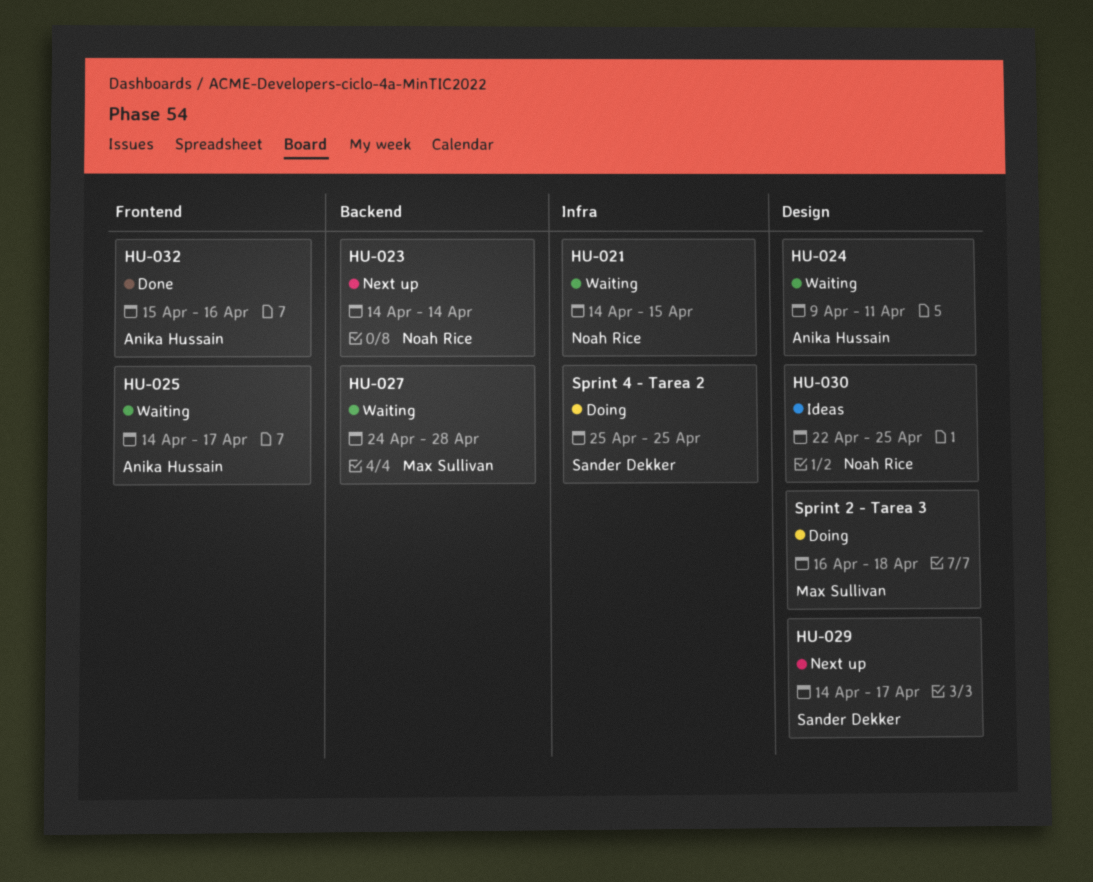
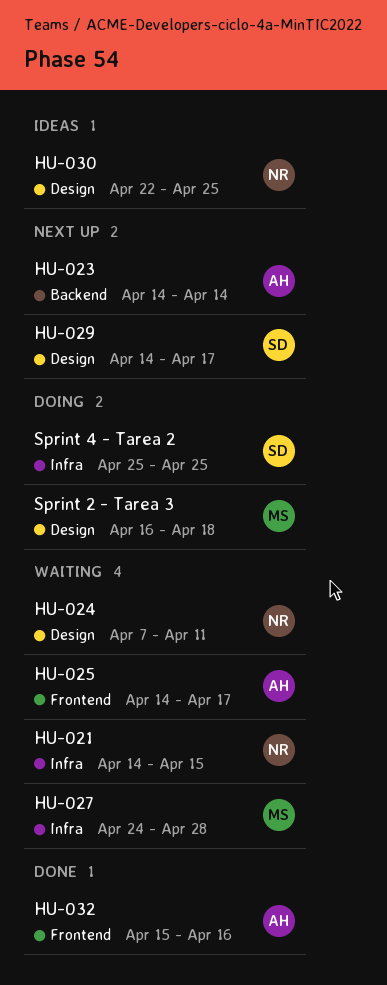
HU-023, owner: Noah Rice -> Anika Hussain
HU-024, owner: Anika Hussain -> Noah Rice
HU-024, start: Apr 9 -> Apr 7
HU-027, label: Backend -> Infra

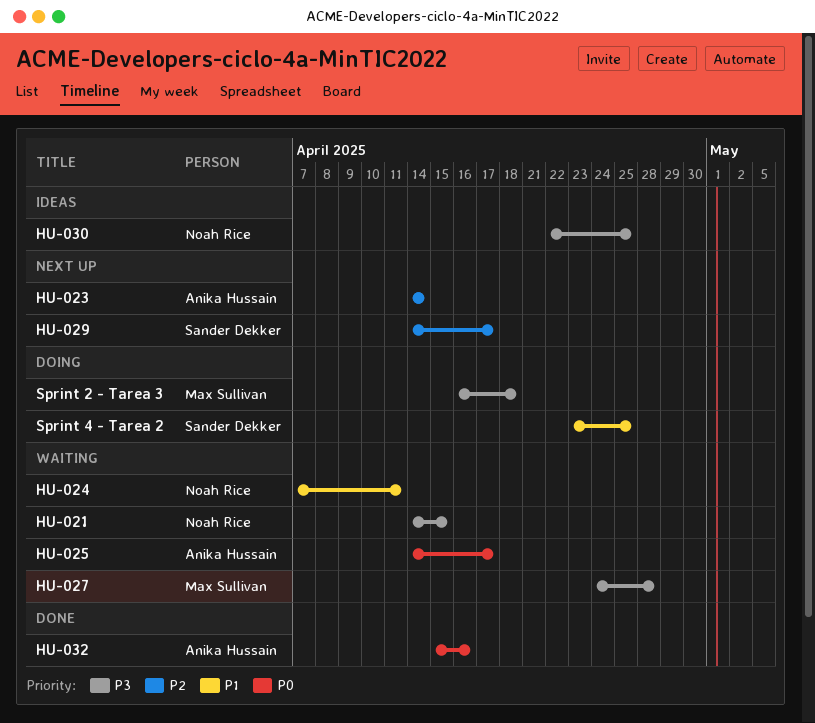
Sprint 4 - Tarea 2, start: Apr 25 -> Apr 23

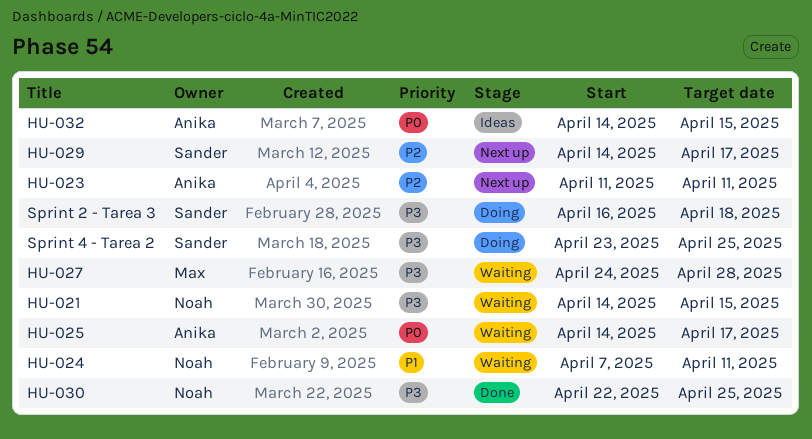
HU-023, start: Apr 14 -> Apr 11
HU-023, due: Apr 14 -> Apr 11
HU-030, status: Ideas -> Done
HU-032, status: Done -> Ideas
HU-032, start: Apr 15 -> Apr 14
HU-032, due: Apr 16 -> Apr 15
Sprint 2 - Tarea 3, owner: Max Sullivan -> Sander Dekker
Sprint 4 - Tarea 2, priority: P1 -> P3

